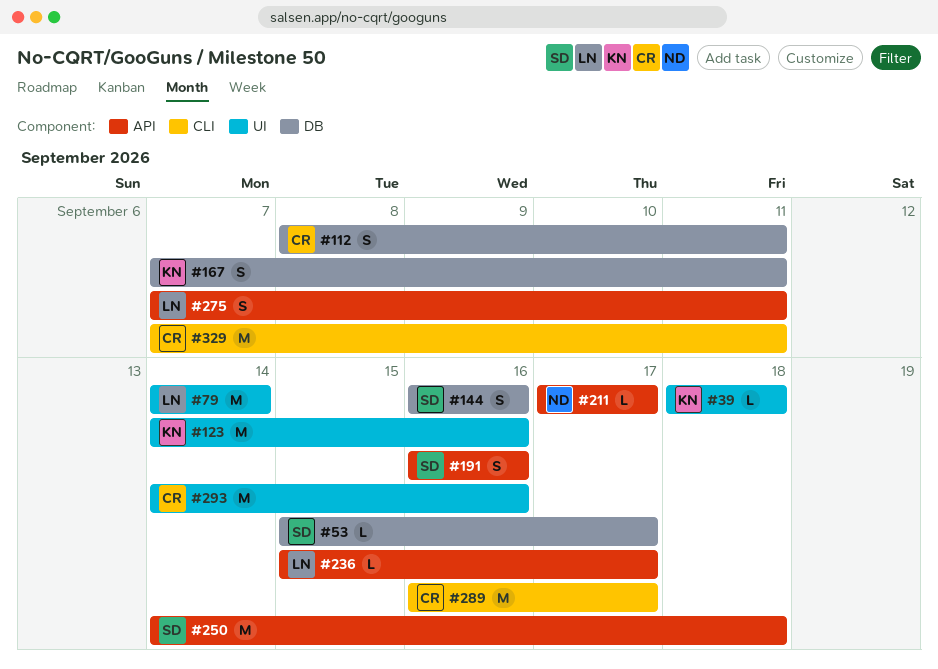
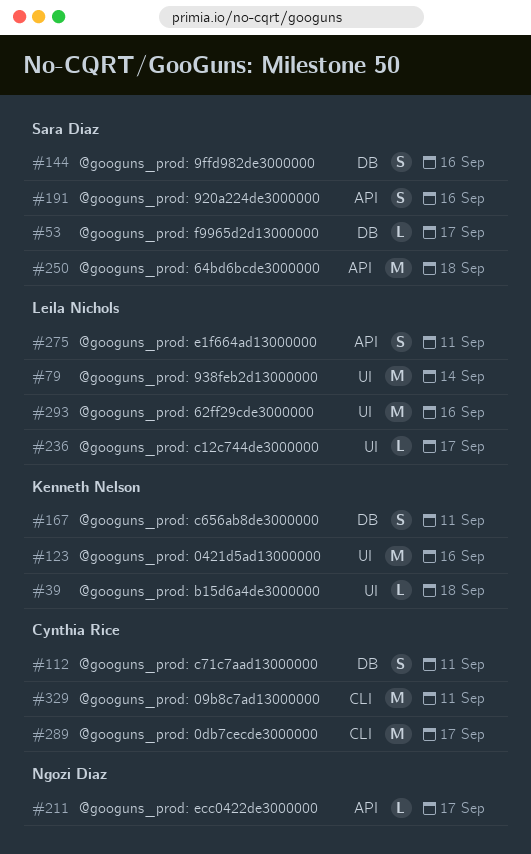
#236, label: API -> UI
#293, owner: Cynthia Rice -> Leila Nichols

